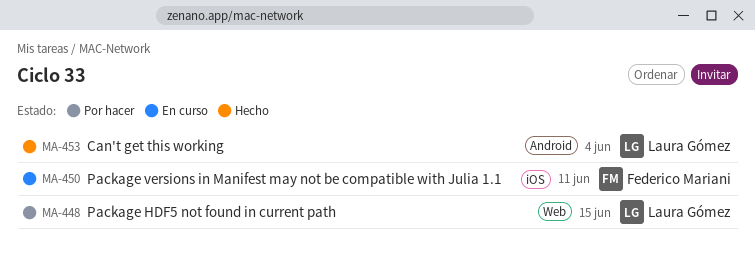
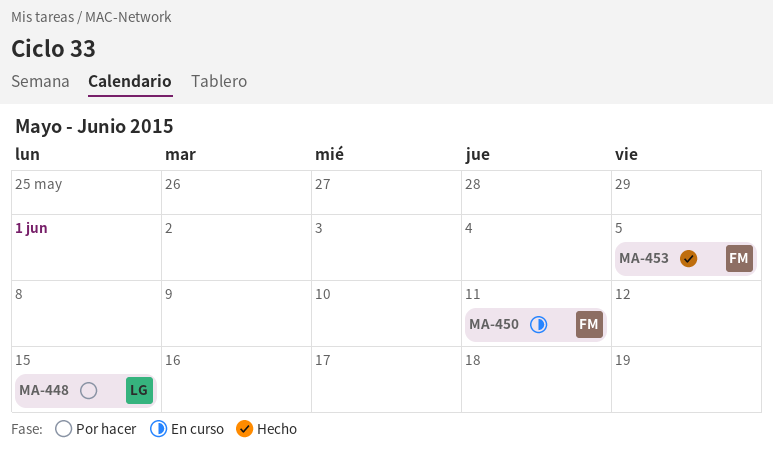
MA-453, owner: Laura Gómez -> Federico Mariani
MA-453, due: Jun 4 -> Jun 5

